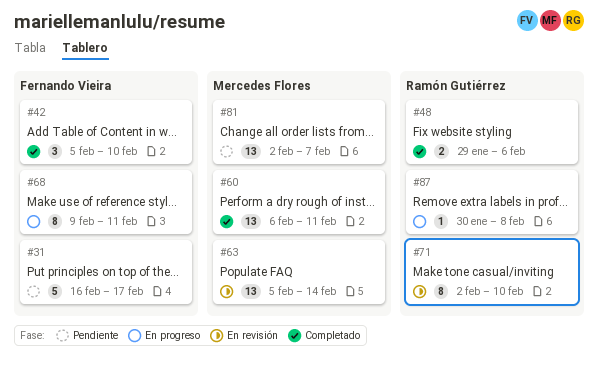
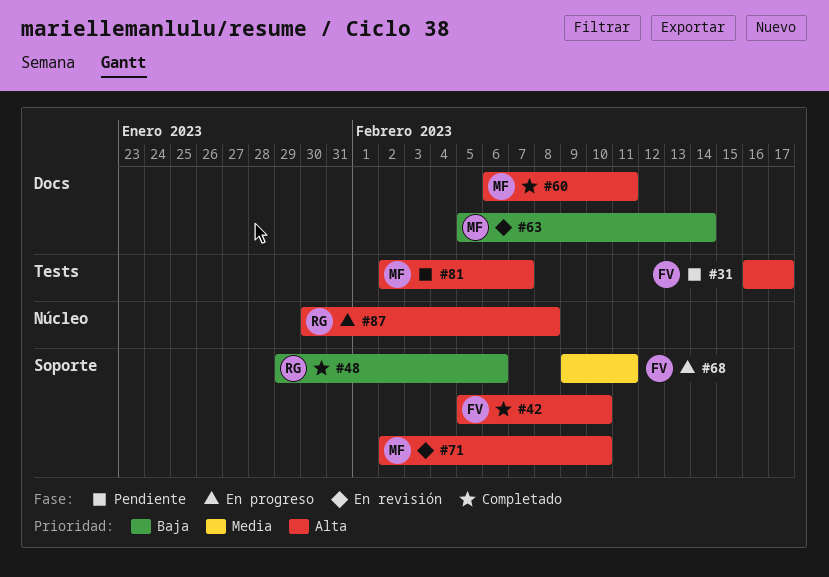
#71, owner: Ramón Gutiérrez -> Mercedes Flores

